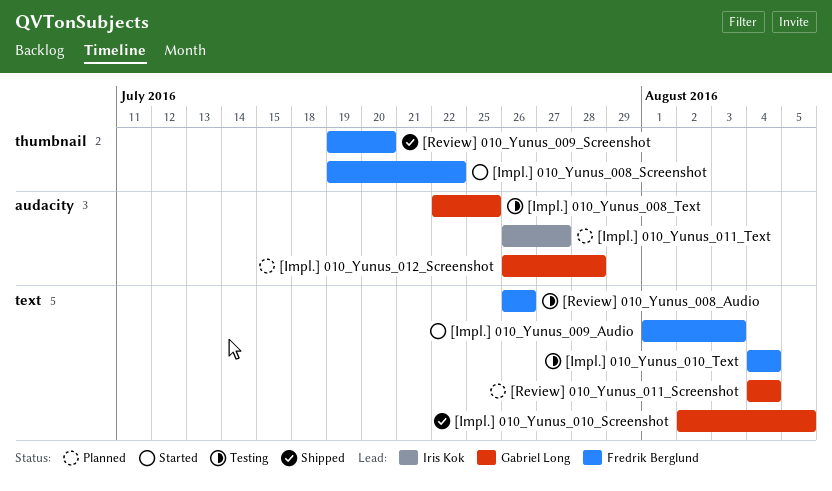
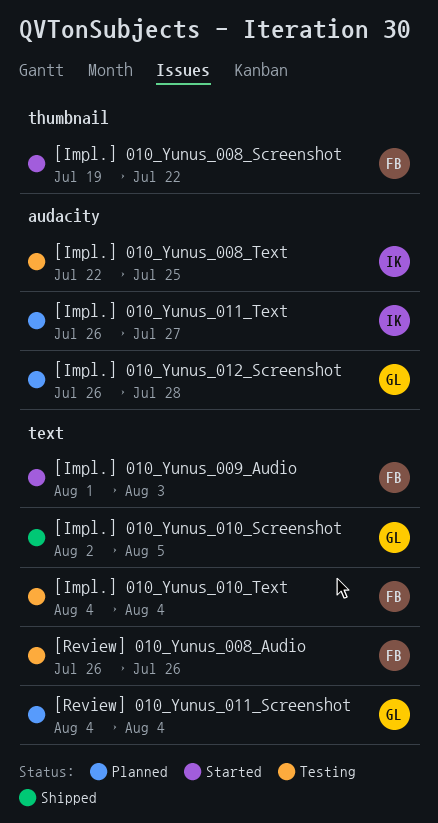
[Impl.] 010_Yunus_008_Text, owner: Gabriel Long -> Iris Kok
[Review] 010_Yunus_009_Screenshot: present -> none

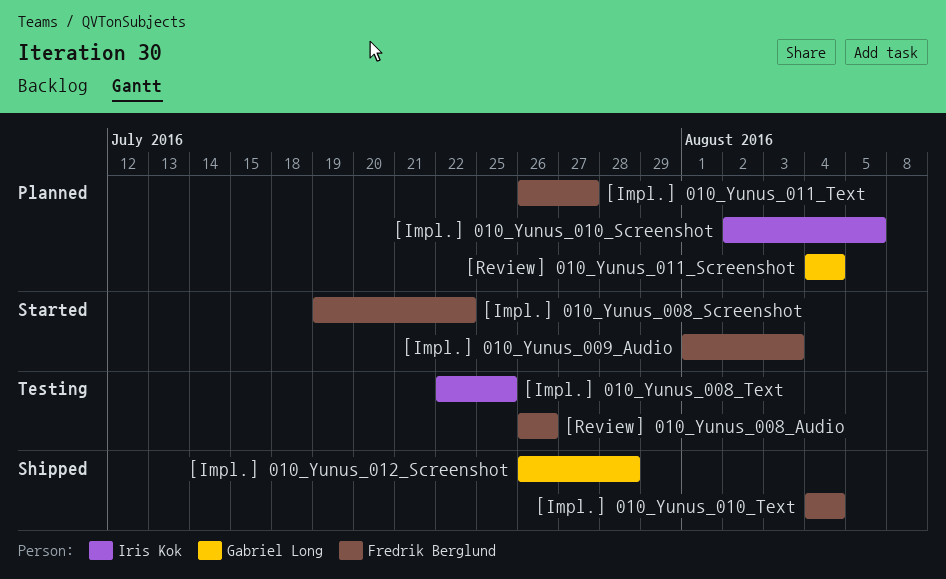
[Impl.] 010_Yunus_010_Screenshot, status: Shipped -> Planned
[Impl.] 010_Yunus_010_Screenshot, owner: Gabriel Long -> Iris Kok
[Impl.] 010_Yunus_010_Text, status: Testing -> Shipped
[Impl.] 010_Yunus_011_Text, owner: Iris Kok -> Fredrik Berglund
[Impl.] 010_Yunus_012_Screenshot, status: Planned -> Shipped

